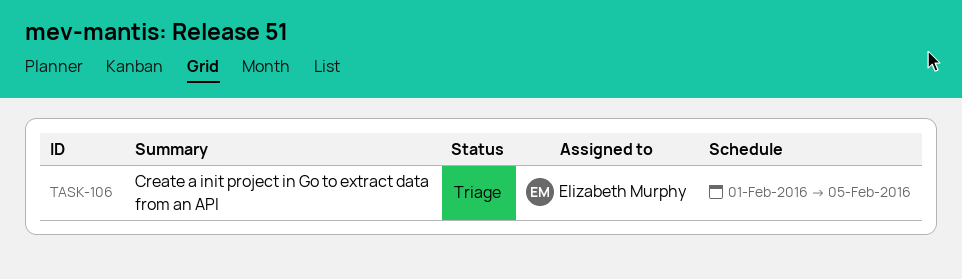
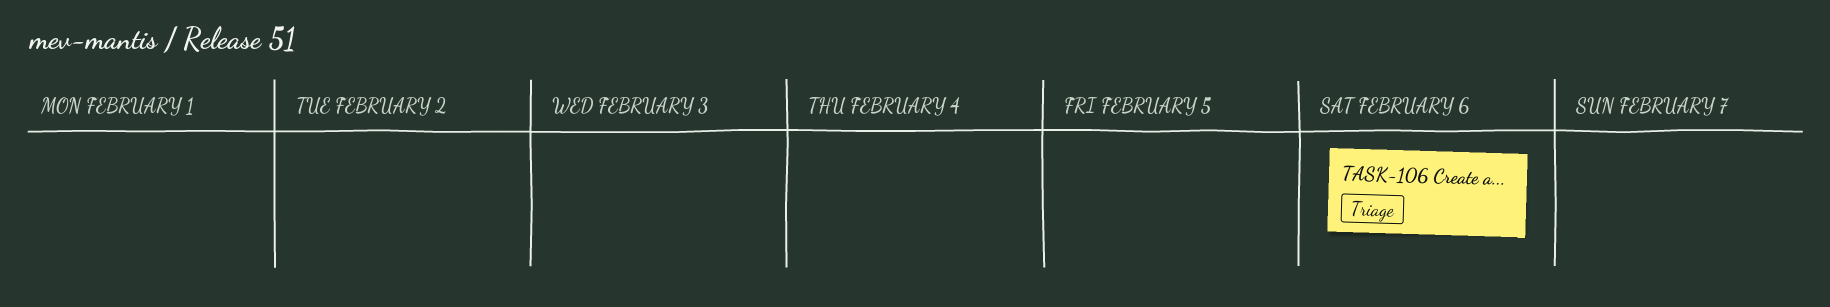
TASK-106, due: Feb 5 -> Feb 6

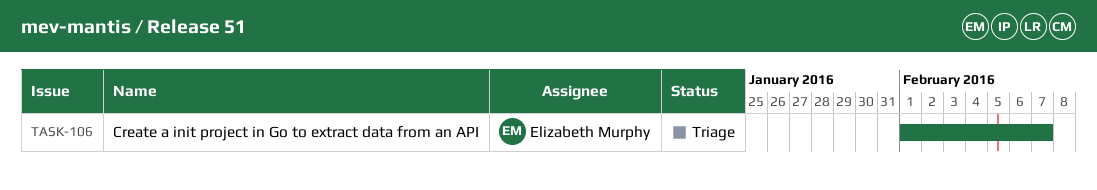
TASK-106, due: Feb 6 -> Feb 7

